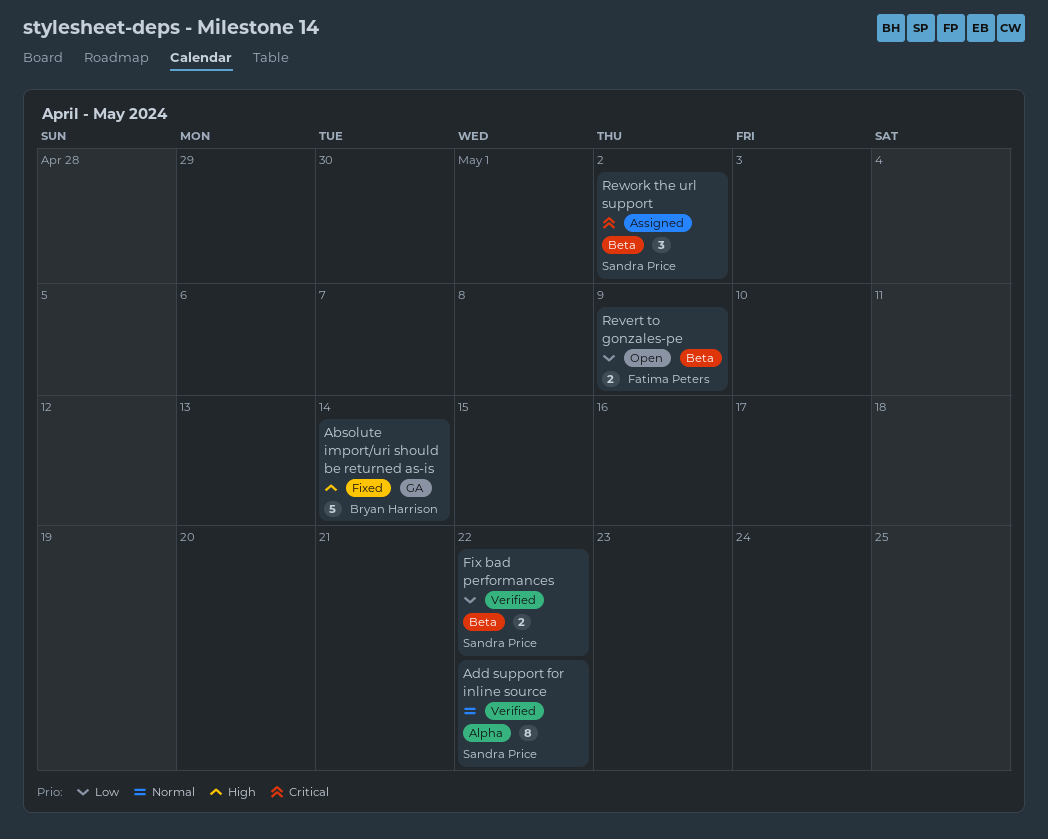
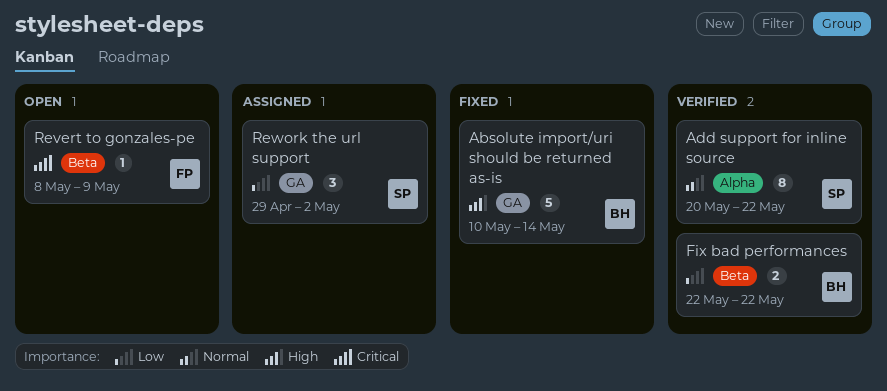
Fix bad performances, owner: Sandra Price -> Bryan Harrison
Revert to gonzales-pe, priority: Low -> Critical
Revert to gonzales-pe, estimate: 2 -> 1
Rework the url support, priority: Critical -> Low
Rework the url support, label: Beta -> GA

